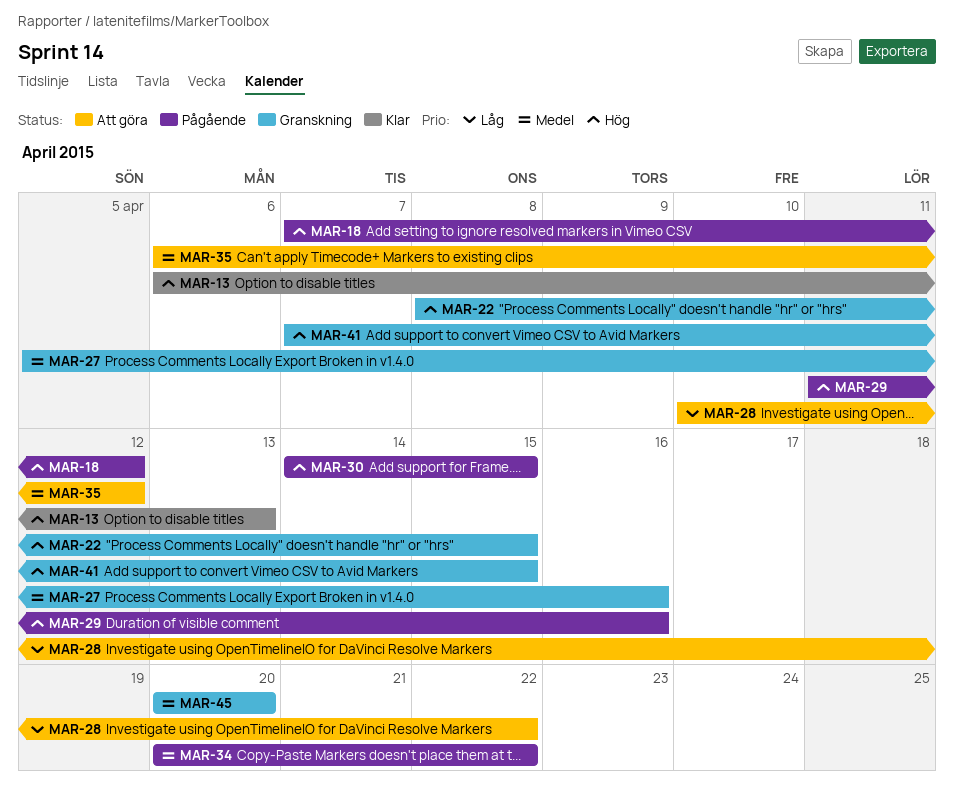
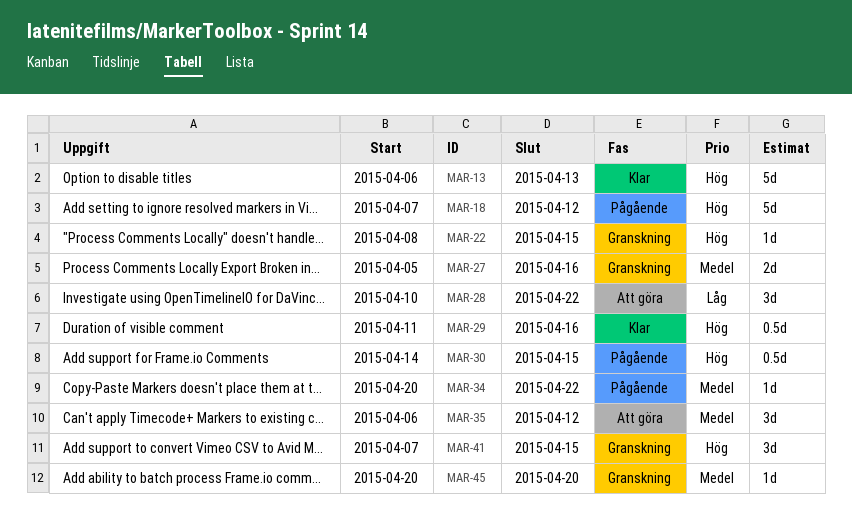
MAR-29, status: Pågående -> Klar

